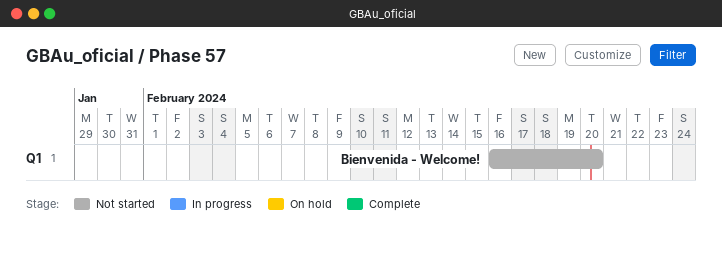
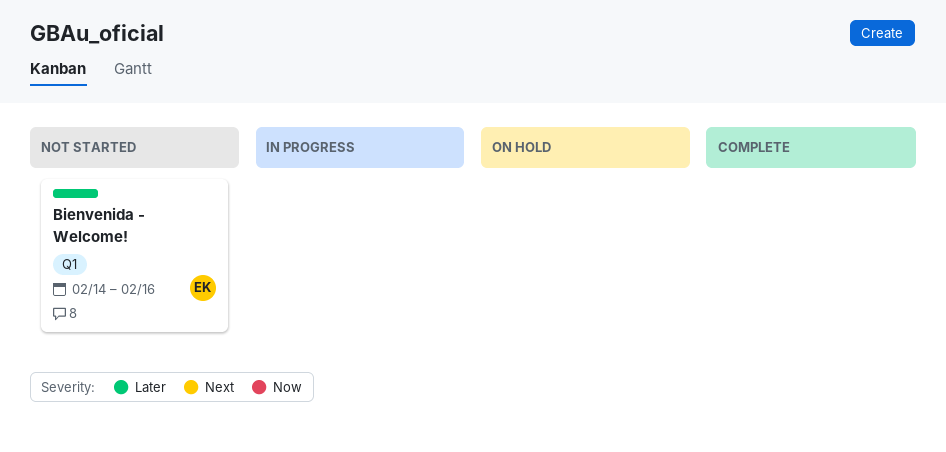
Bienvenida - Welcome!, start: Feb 16 -> Feb 14
Bienvenida - Welcome!, due: Feb 20 -> Feb 16

